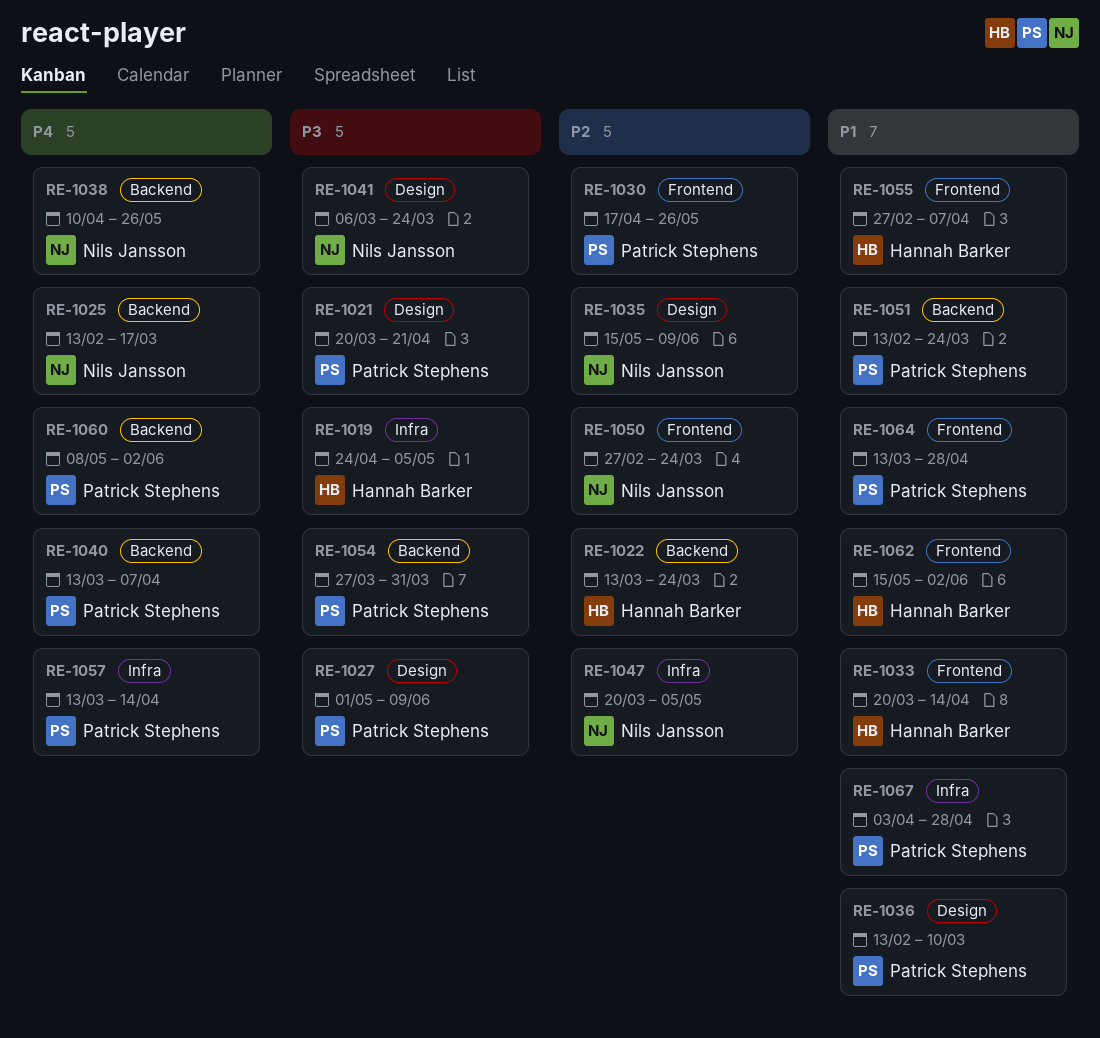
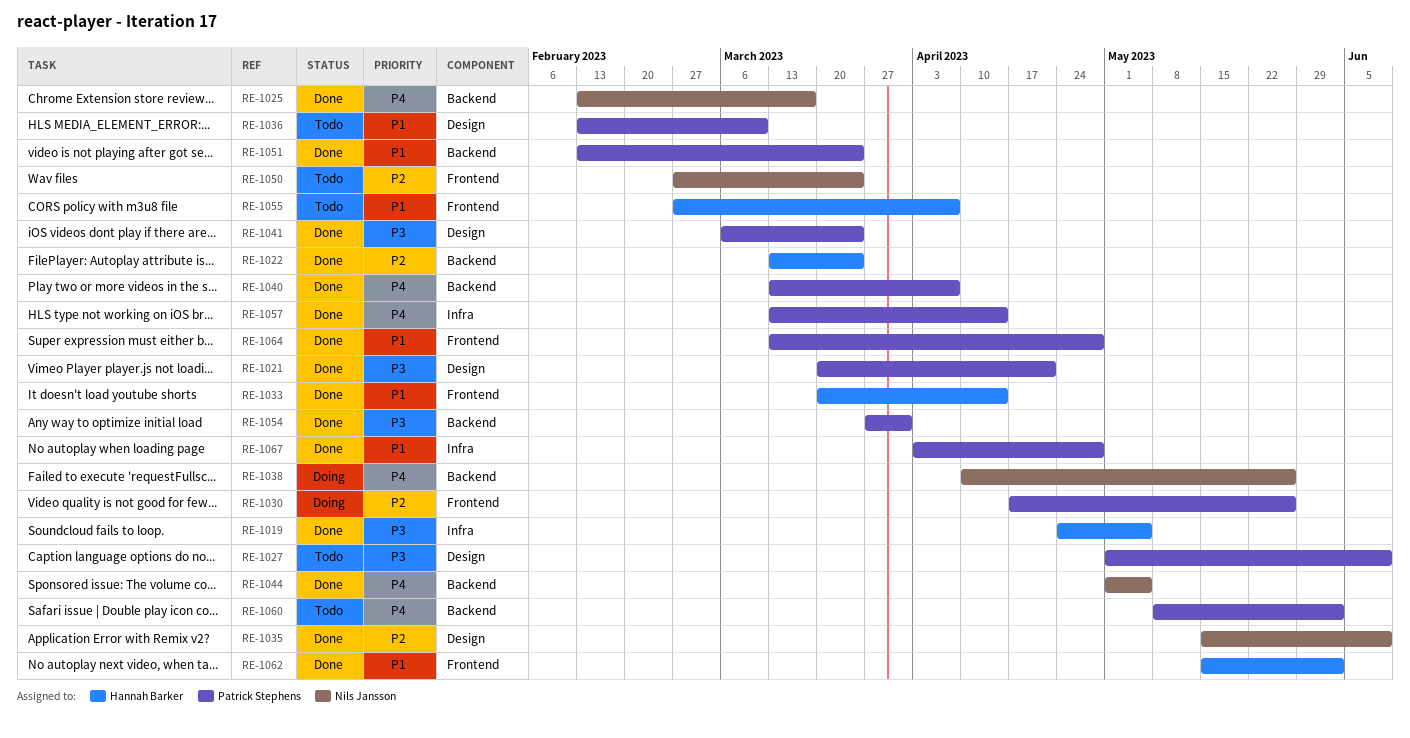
RE-1041, owner: Nils Jansson -> Patrick Stephens
RE-1044: none -> present
RE-1047: present -> none

